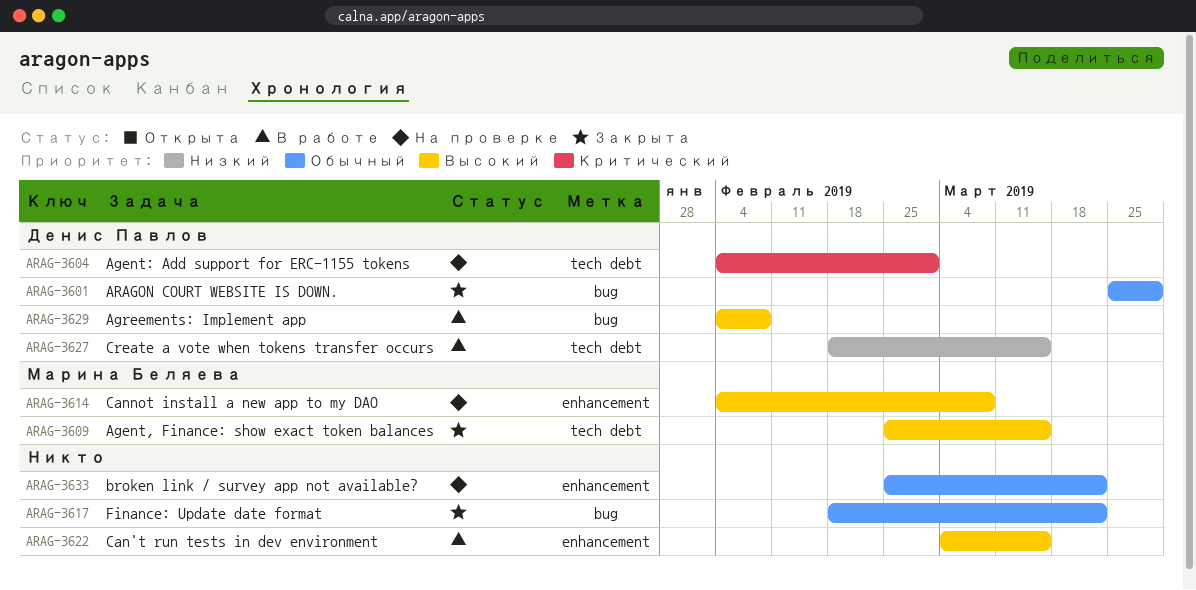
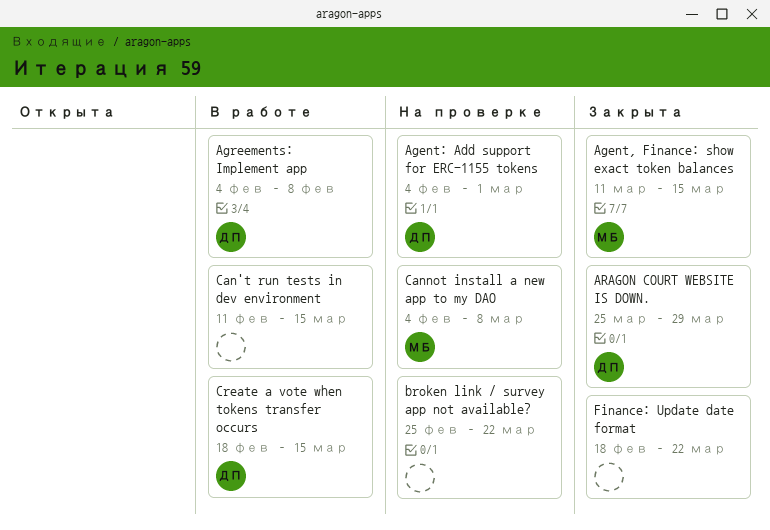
Agent, Finance: show exact token balances, start: Feb 25 -> Mar 11
Can't run tests in dev environment, start: Mar 4 -> Feb 11

